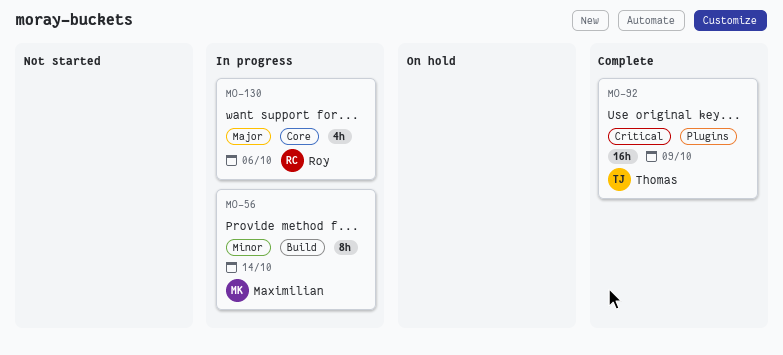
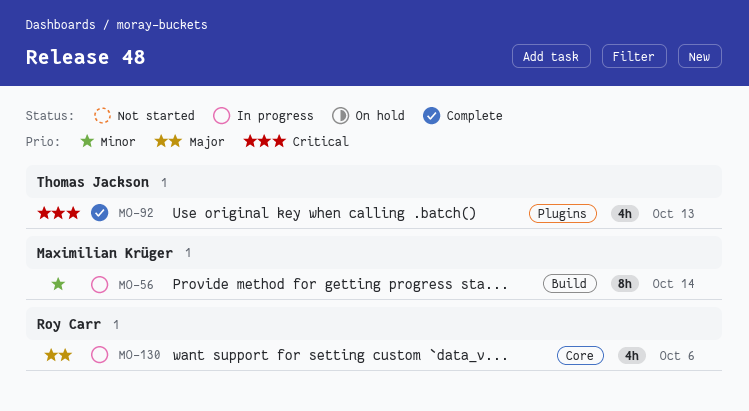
MO-92, estimate: 16h -> 4h
MO-92, due: Oct 9 -> Oct 13

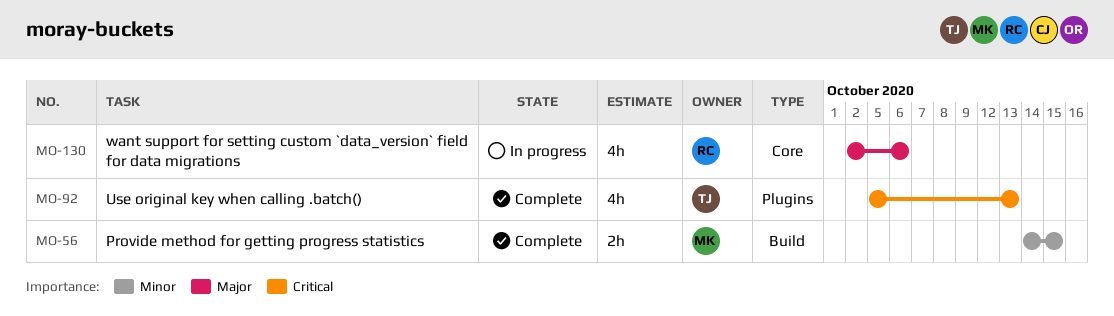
MO-56, status: In progress -> Complete
MO-56, estimate: 8h -> 2h
MO-56, due: Oct 14 -> Oct 15

